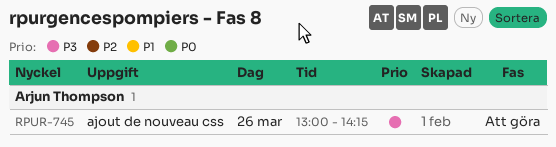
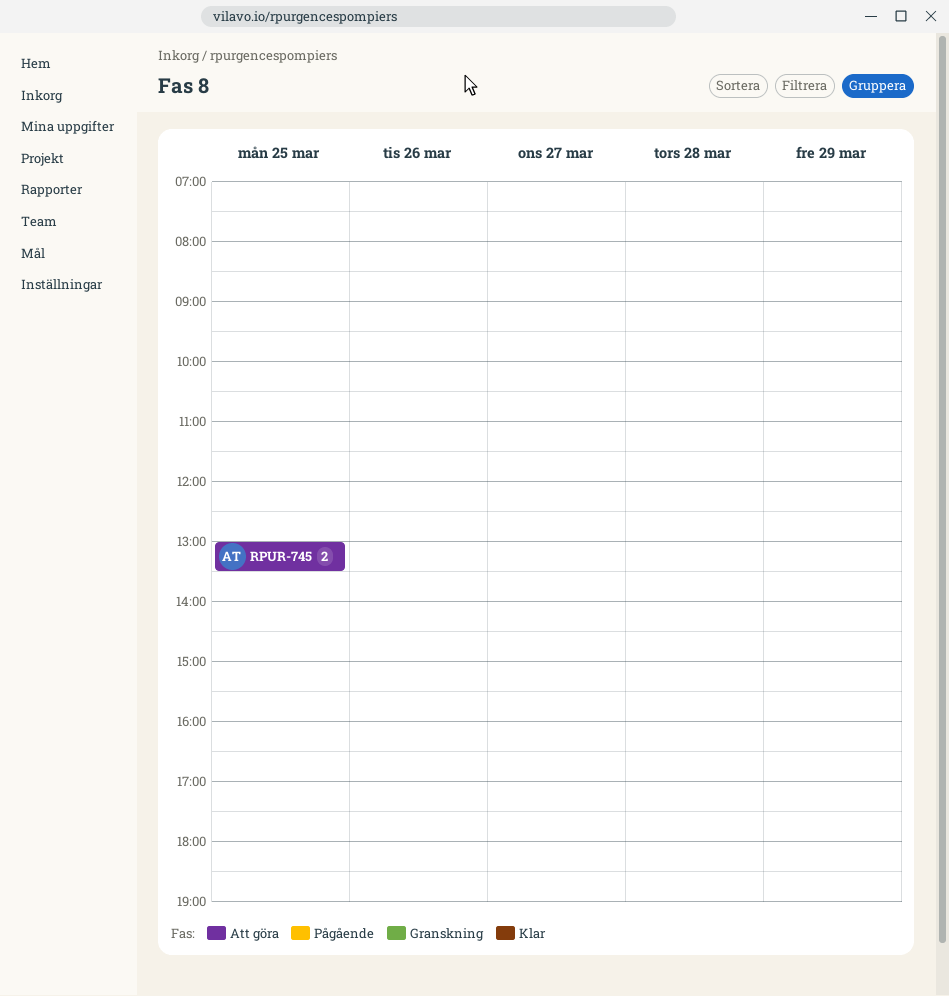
RPUR-745, day: Mar 26 -> Mar 25
RPUR-745, ends: 14:15 -> 13:30

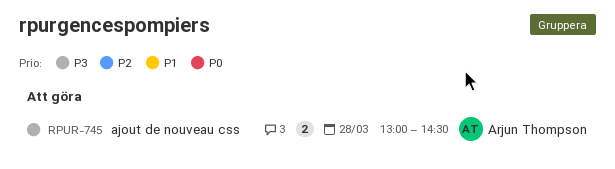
RPUR-745, day: Mar 25 -> Mar 28
RPUR-745, ends: 13:30 -> 14:30

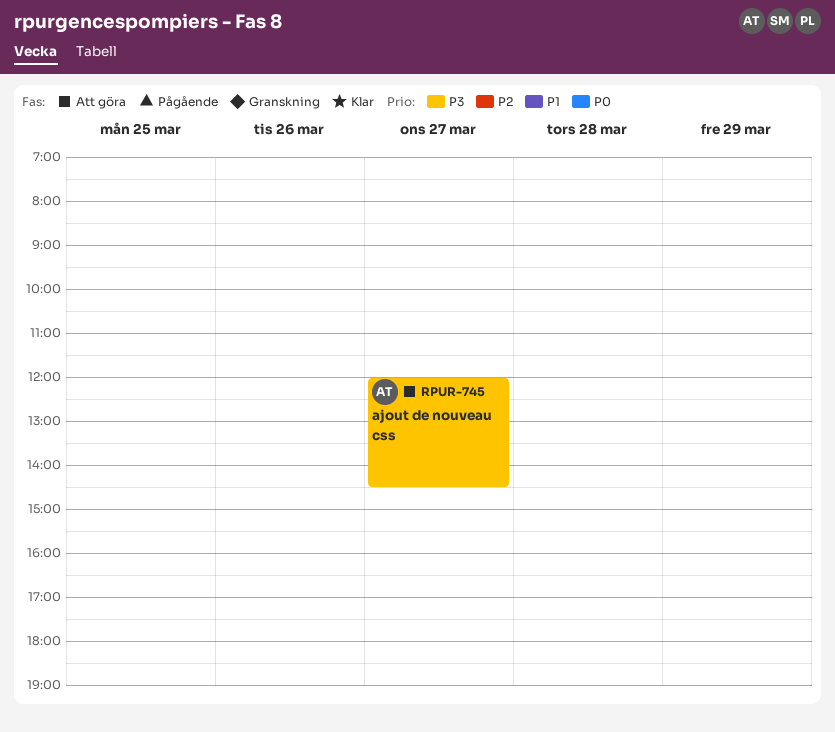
RPUR-745, day: Mar 28 -> Mar 27
RPUR-745, begins: 13:00 -> 12:00

